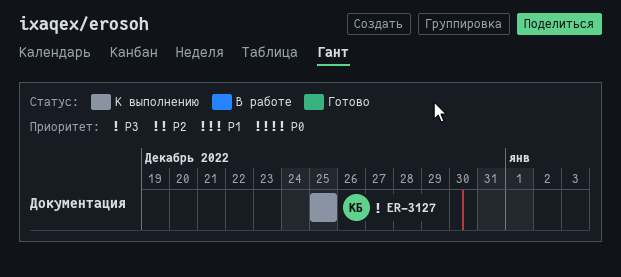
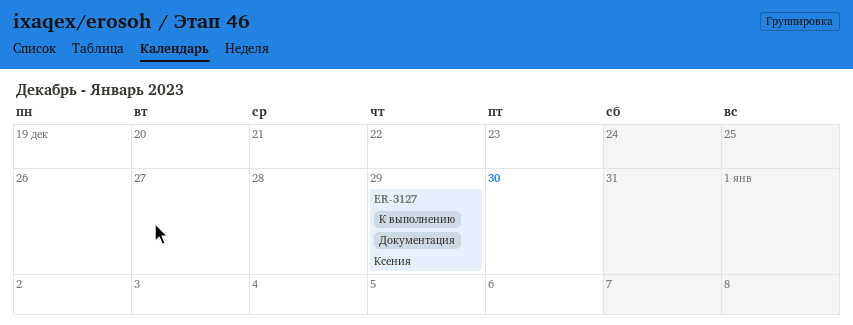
ER-3127, due: Dec 25 -> Dec 29

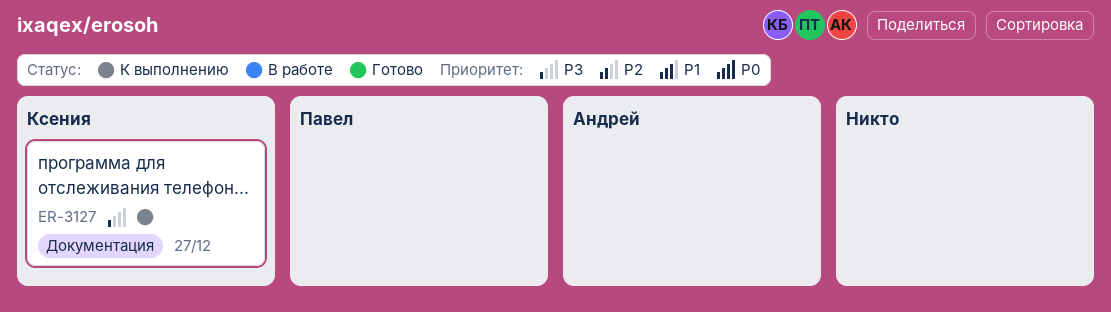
ER-3127, due: Dec 29 -> Dec 27

